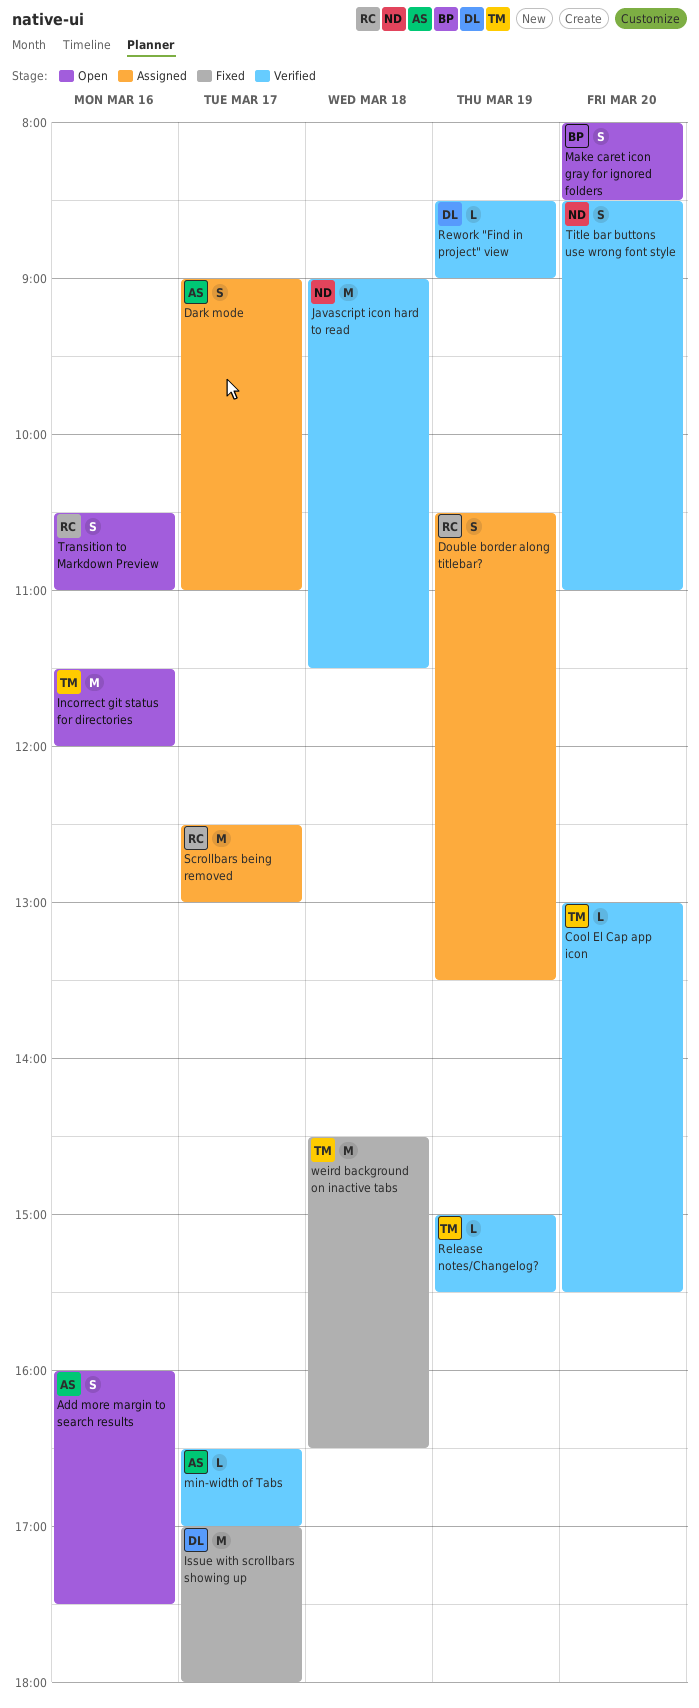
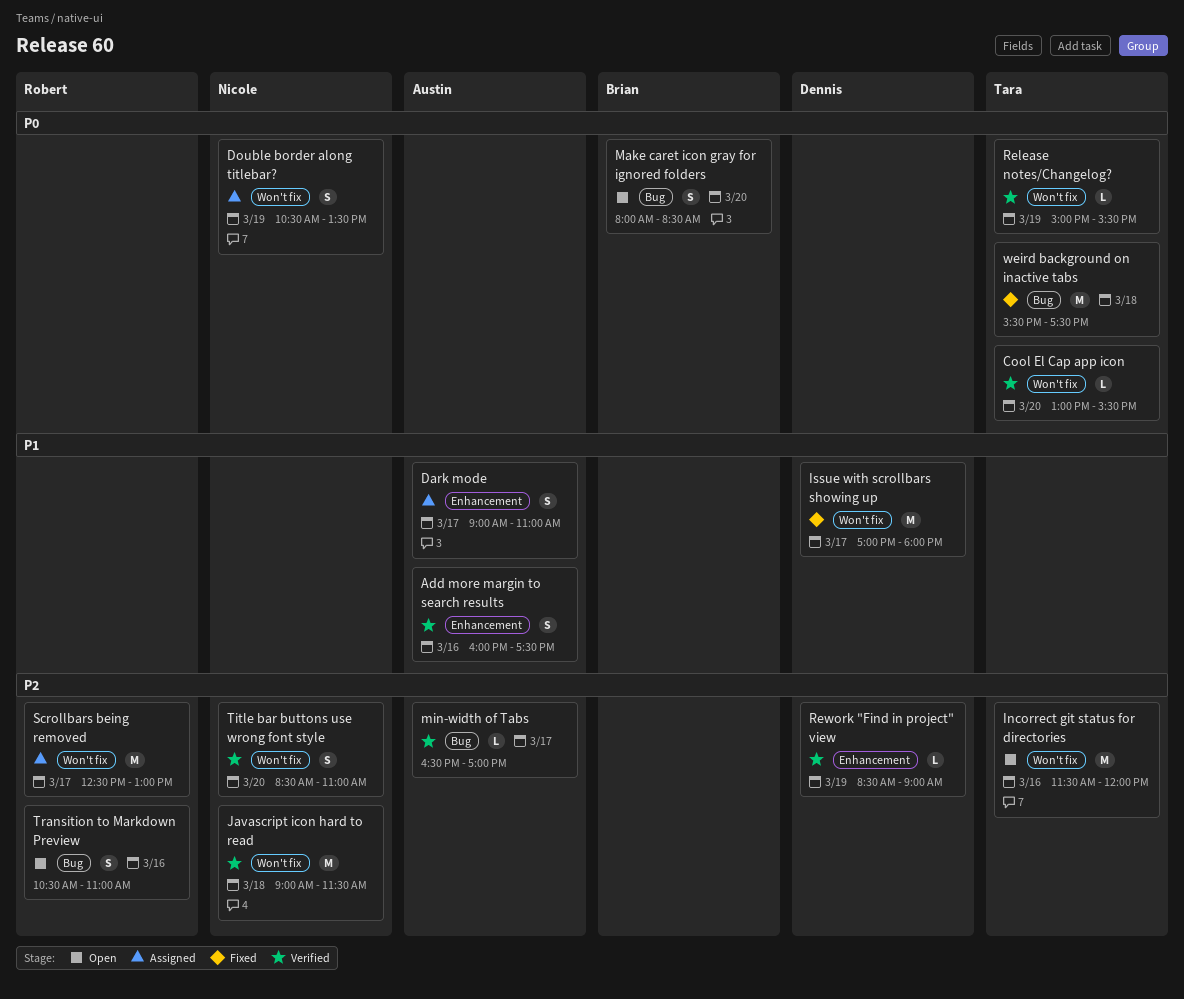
Add more margin to search results, status: Open -> Verified
Double border along titlebar?, owner: Robert -> Nicole
weird background on inactive tabs, begins: 14:30 -> 15:30
weird background on inactive tabs, ends: 16:30 -> 17:30

